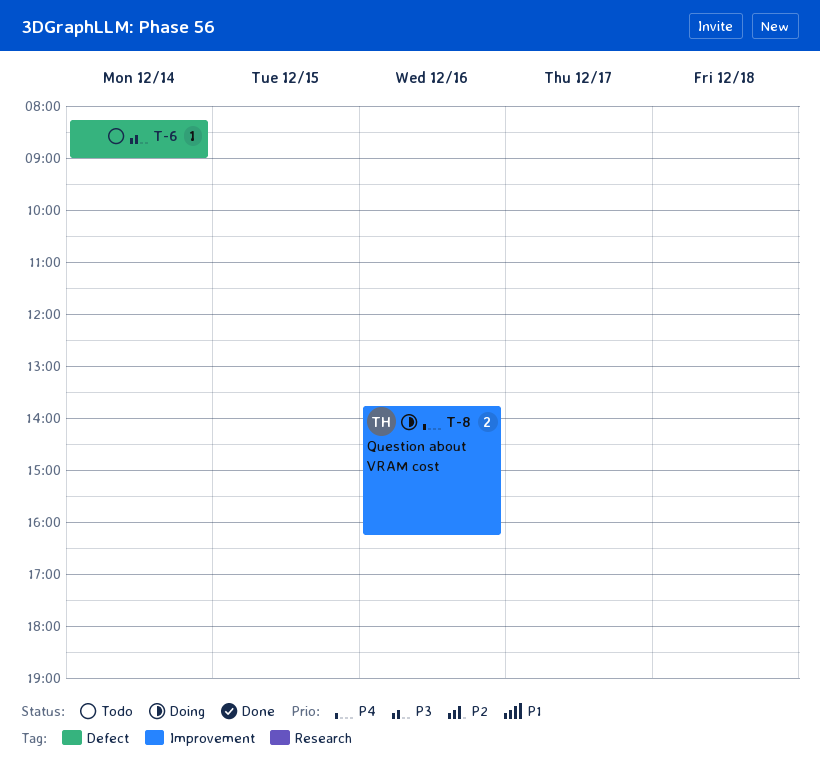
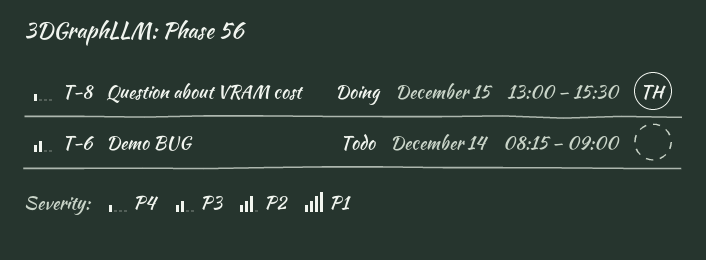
T-8, day: Dec 16 -> Dec 15
T-8, begins: 13:45 -> 13:00
T-8, ends: 16:15 -> 15:30

